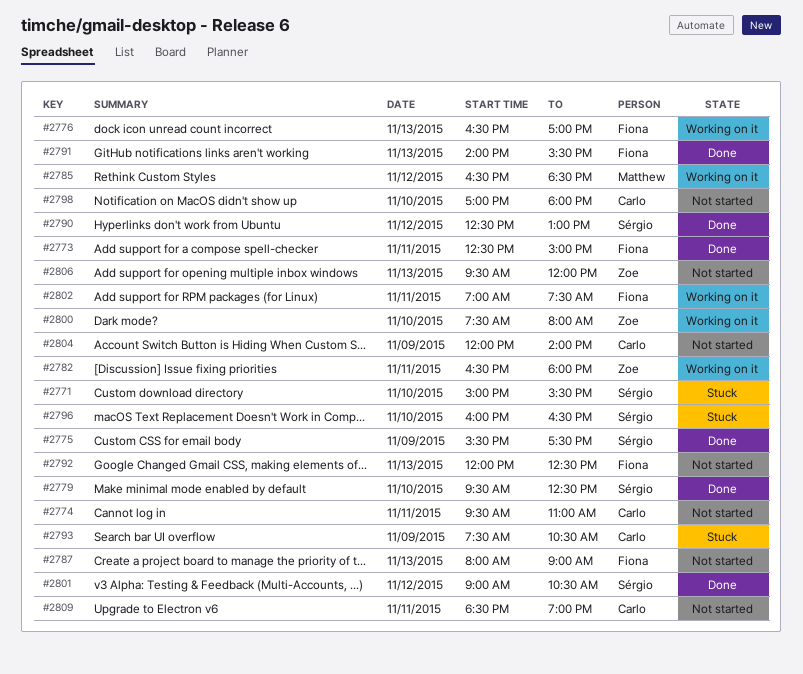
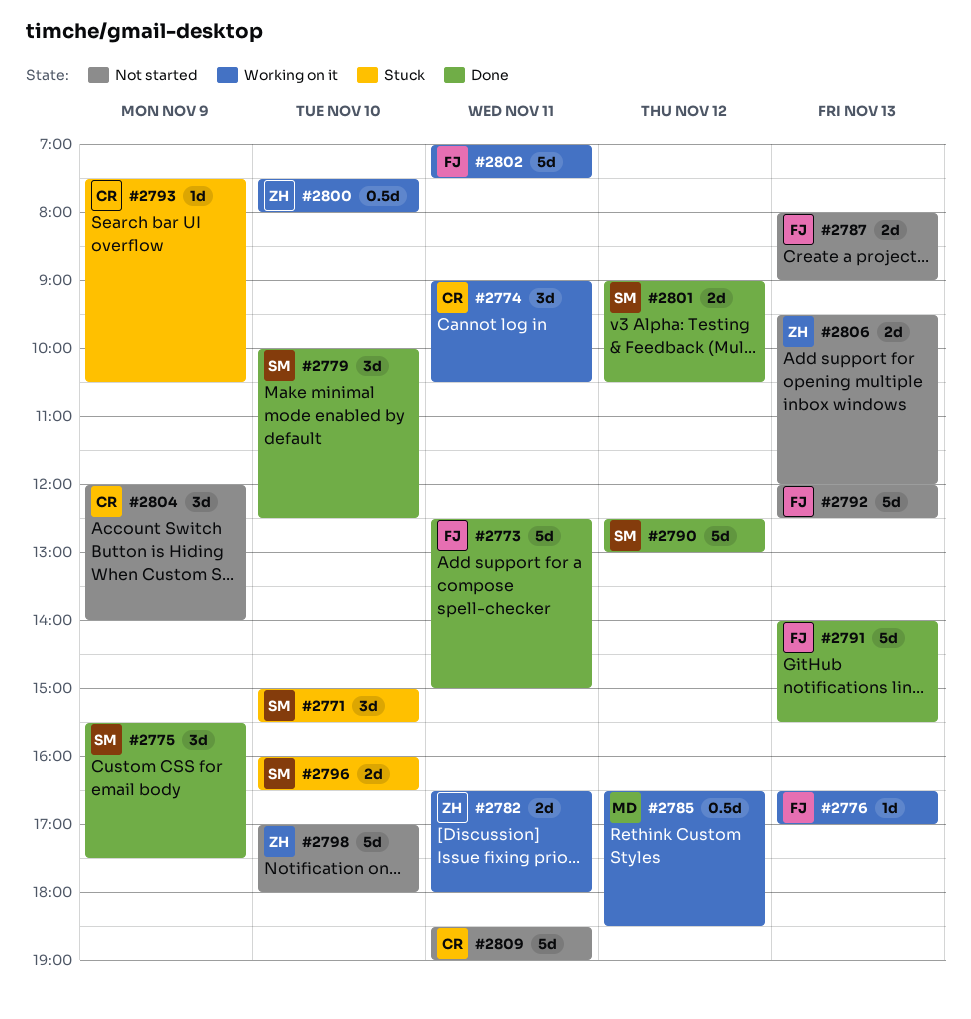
#2774, status: Not started -> Working on it
#2774, begins: 09:30 -> 09:00
#2774, ends: 11:00 -> 10:30
#2779, begins: 09:30 -> 10:00
#2798, owner: Carlo -> Zoe

